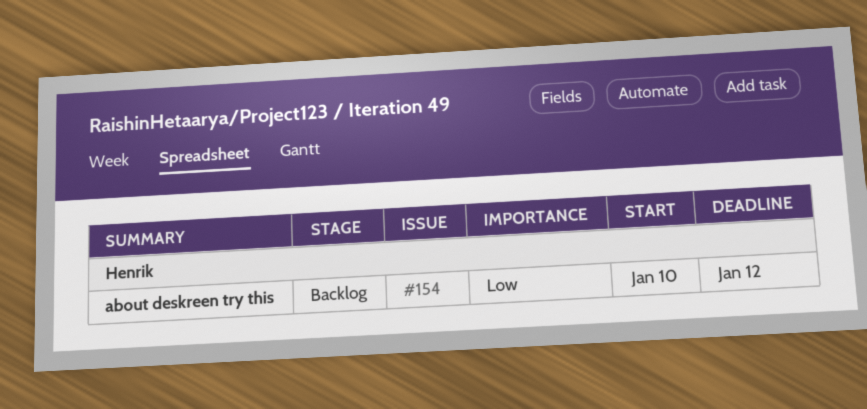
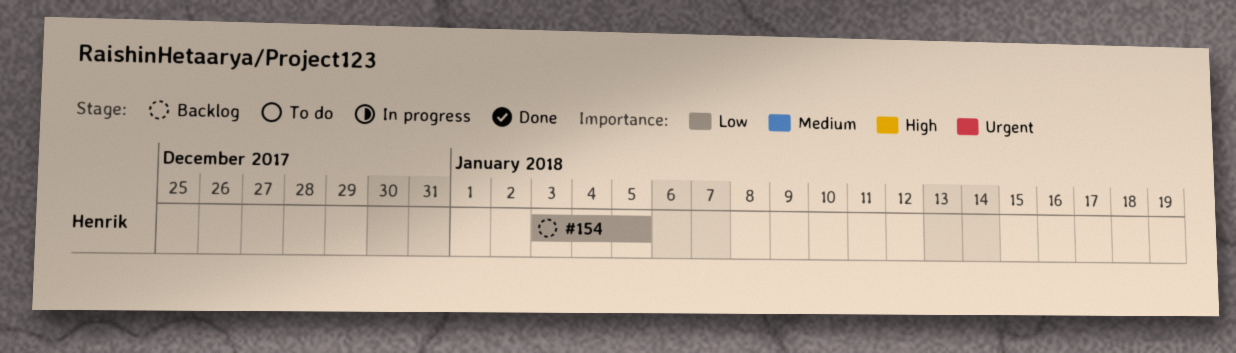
#154, start: Jan 10 -> Jan 3
#154, due: Jan 12 -> Jan 5

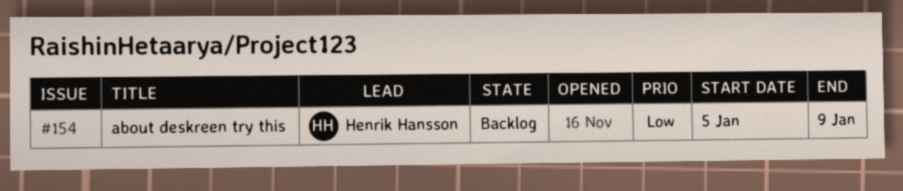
#154, start: Jan 3 -> Jan 5
#154, due: Jan 5 -> Jan 9

